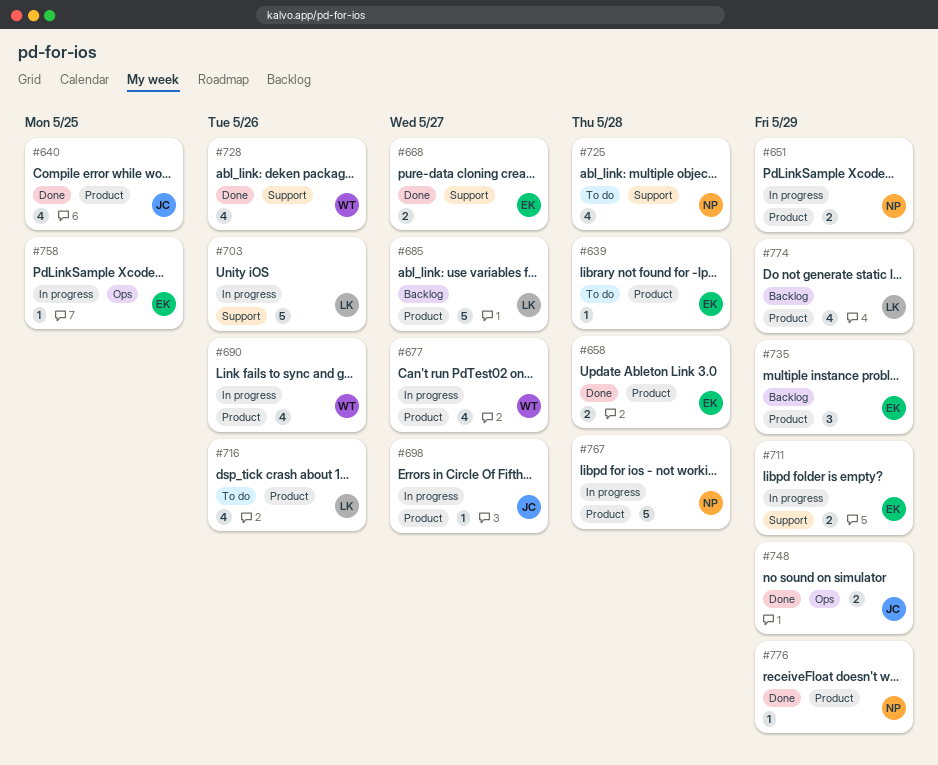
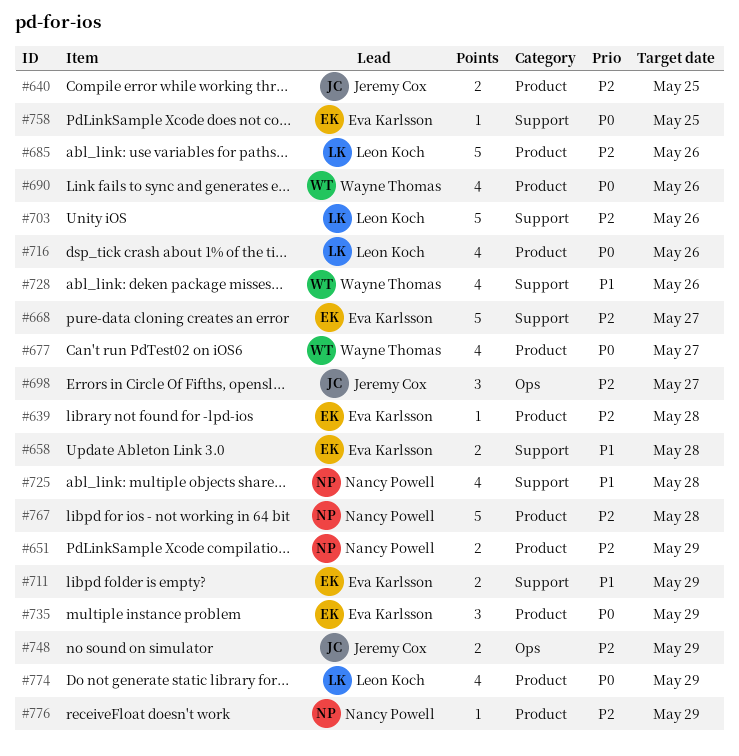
#640, estimate: 4 -> 2
#658, label: Product -> Support
#668, estimate: 2 -> 5
#685, due: May 27 -> May 26
#698, label: Product -> Ops
#698, estimate: 1 -> 3
#758, label: Ops -> Support

